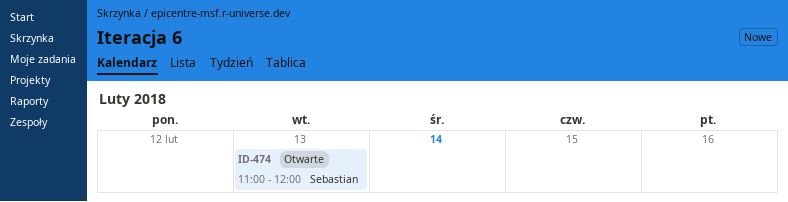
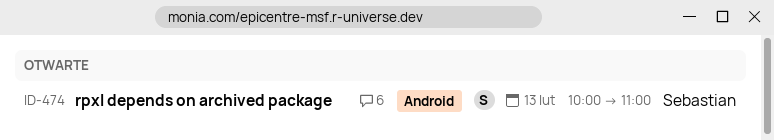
ID-474, begins: 11:00 -> 10:00
ID-474, ends: 12:00 -> 11:00

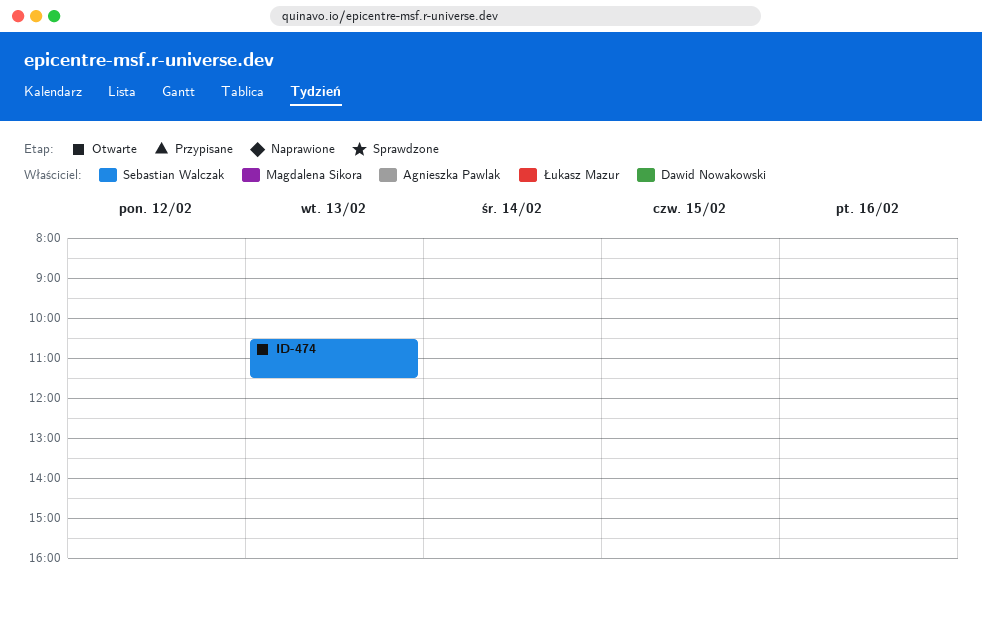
ID-474, begins: 10:00 -> 10:30
ID-474, ends: 11:00 -> 11:30

